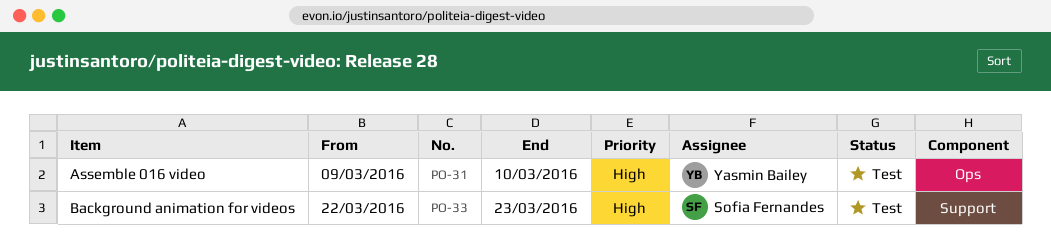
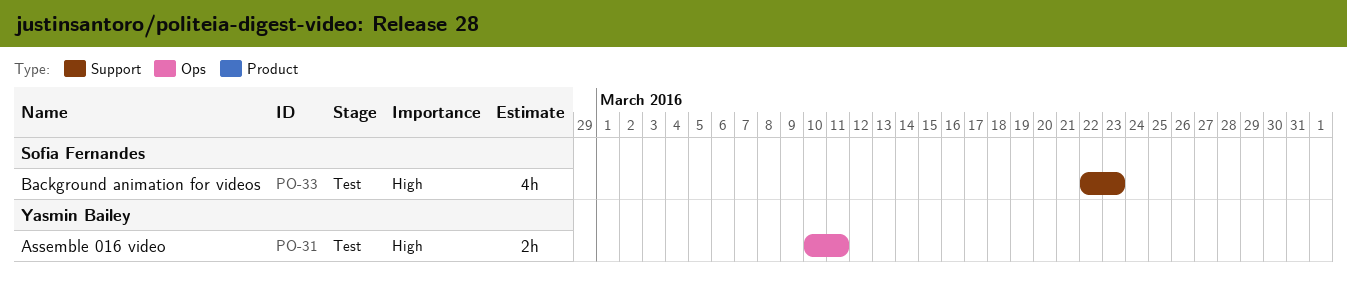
PO-31, start: Mar 9 -> Mar 10
PO-31, due: Mar 10 -> Mar 11

